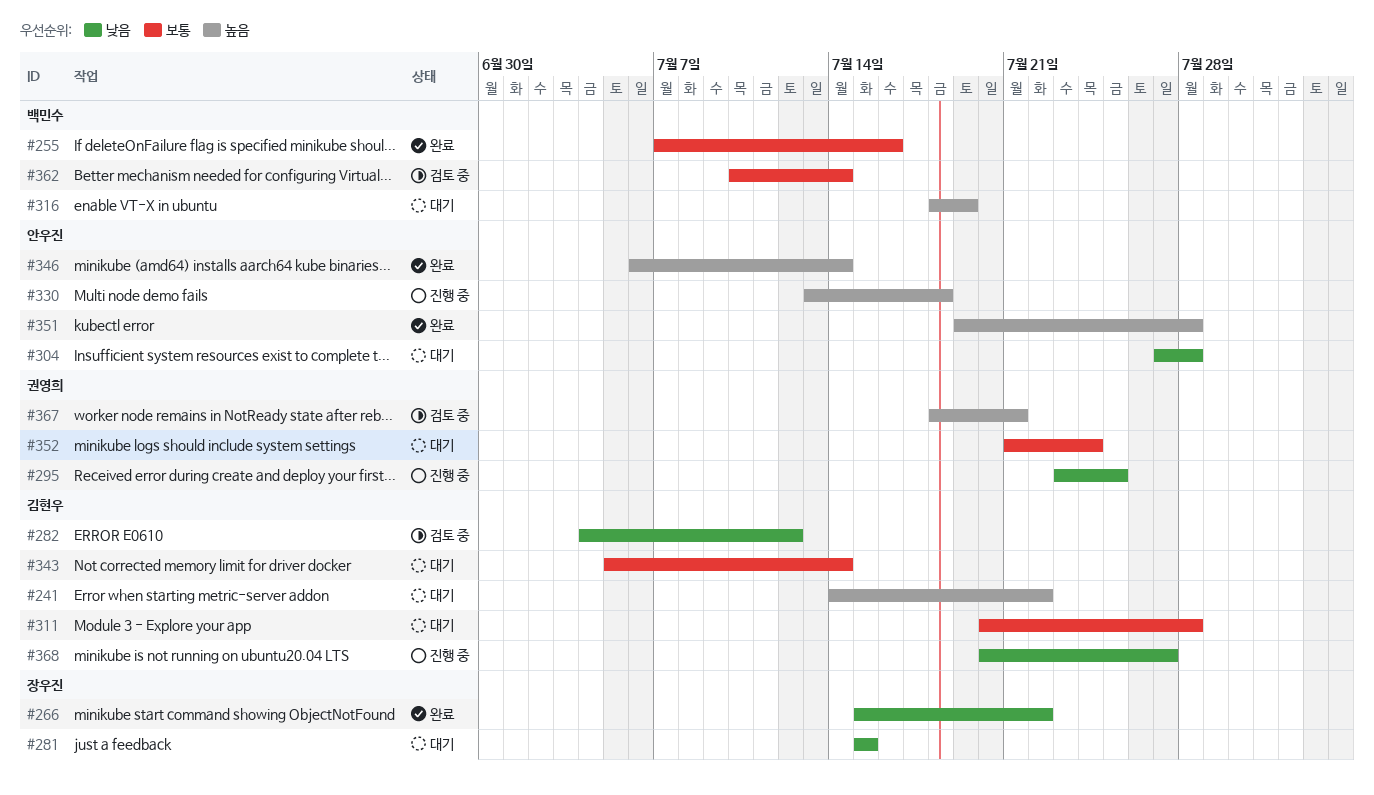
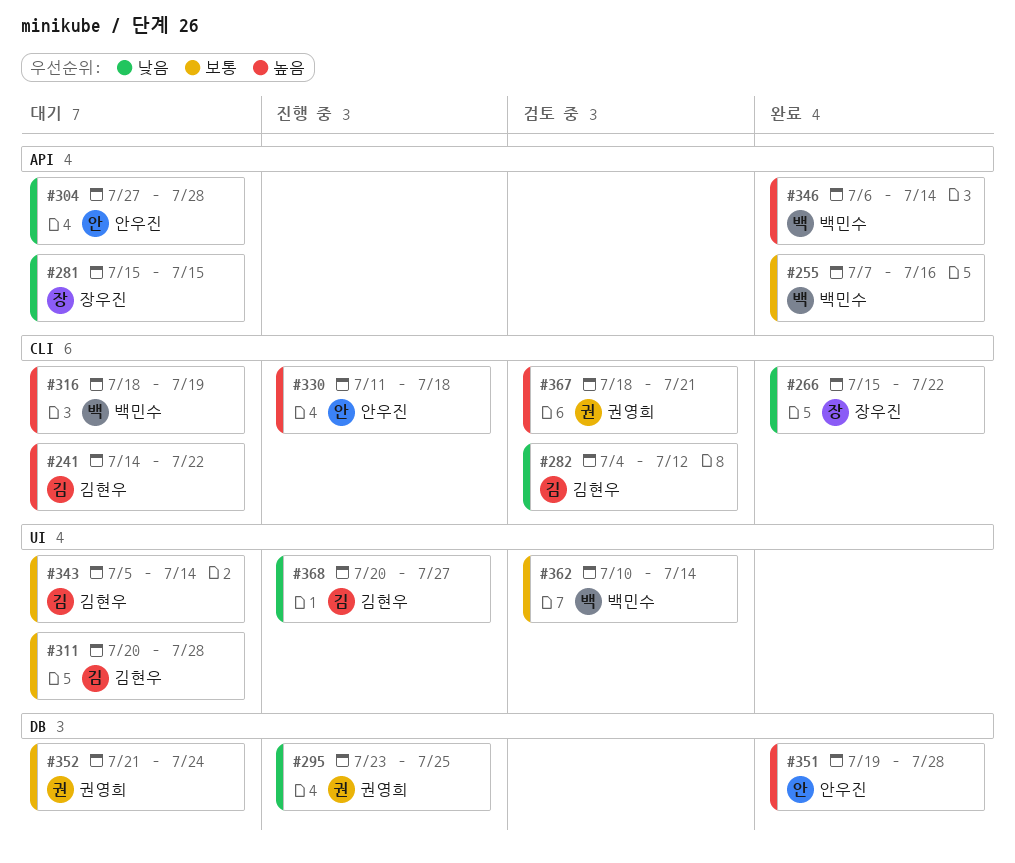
#330, start: Jul 13 -> Jul 11
#346, owner: 안우진 -> 백민수

